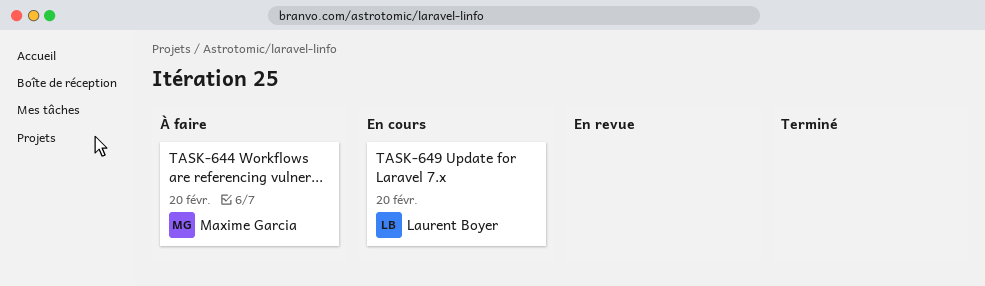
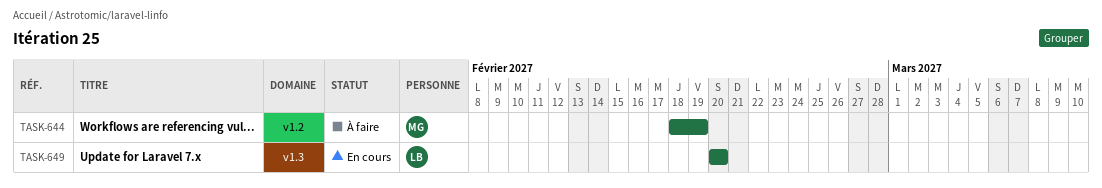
TASK-644, due: Feb 20 -> Feb 19

